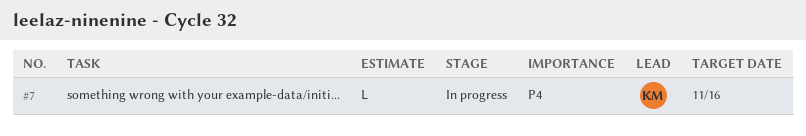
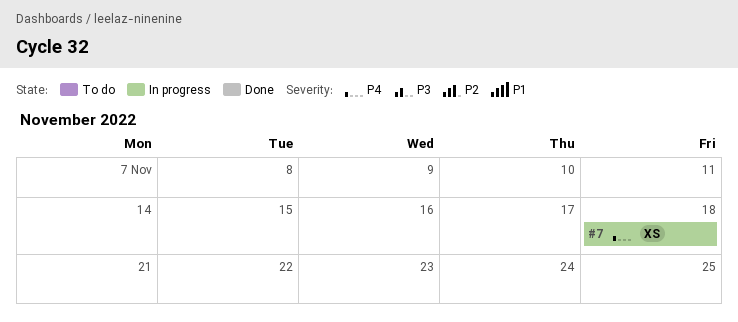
#7, estimate: L -> XS
#7, due: Nov 16 -> Nov 18

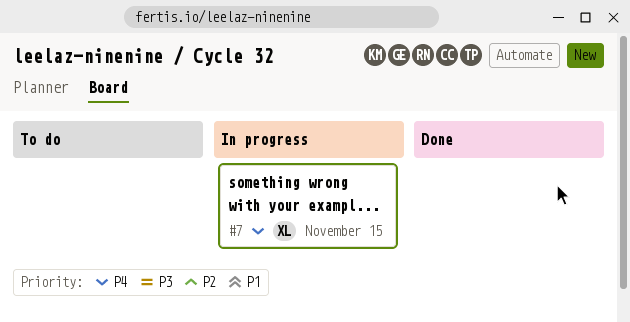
#7, estimate: XS -> XL
#7, due: Nov 18 -> Nov 15

